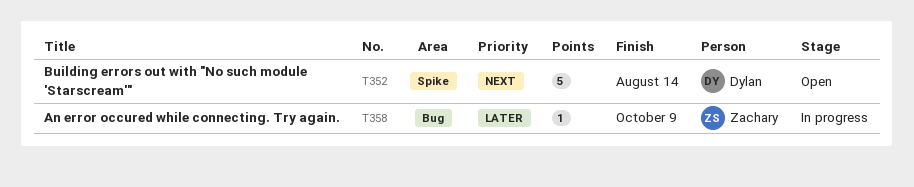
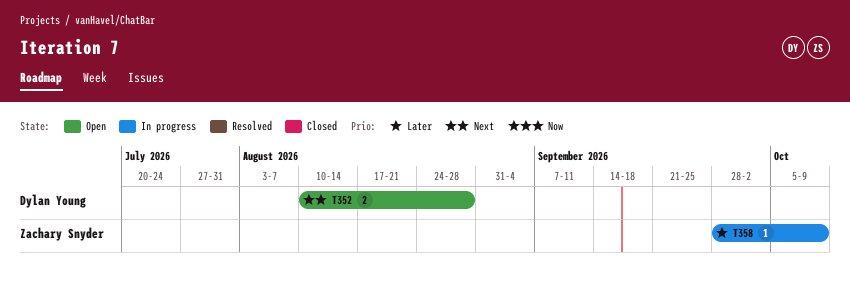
T352, estimate: 5 -> 2
T352, due: Aug 14 -> Aug 28

